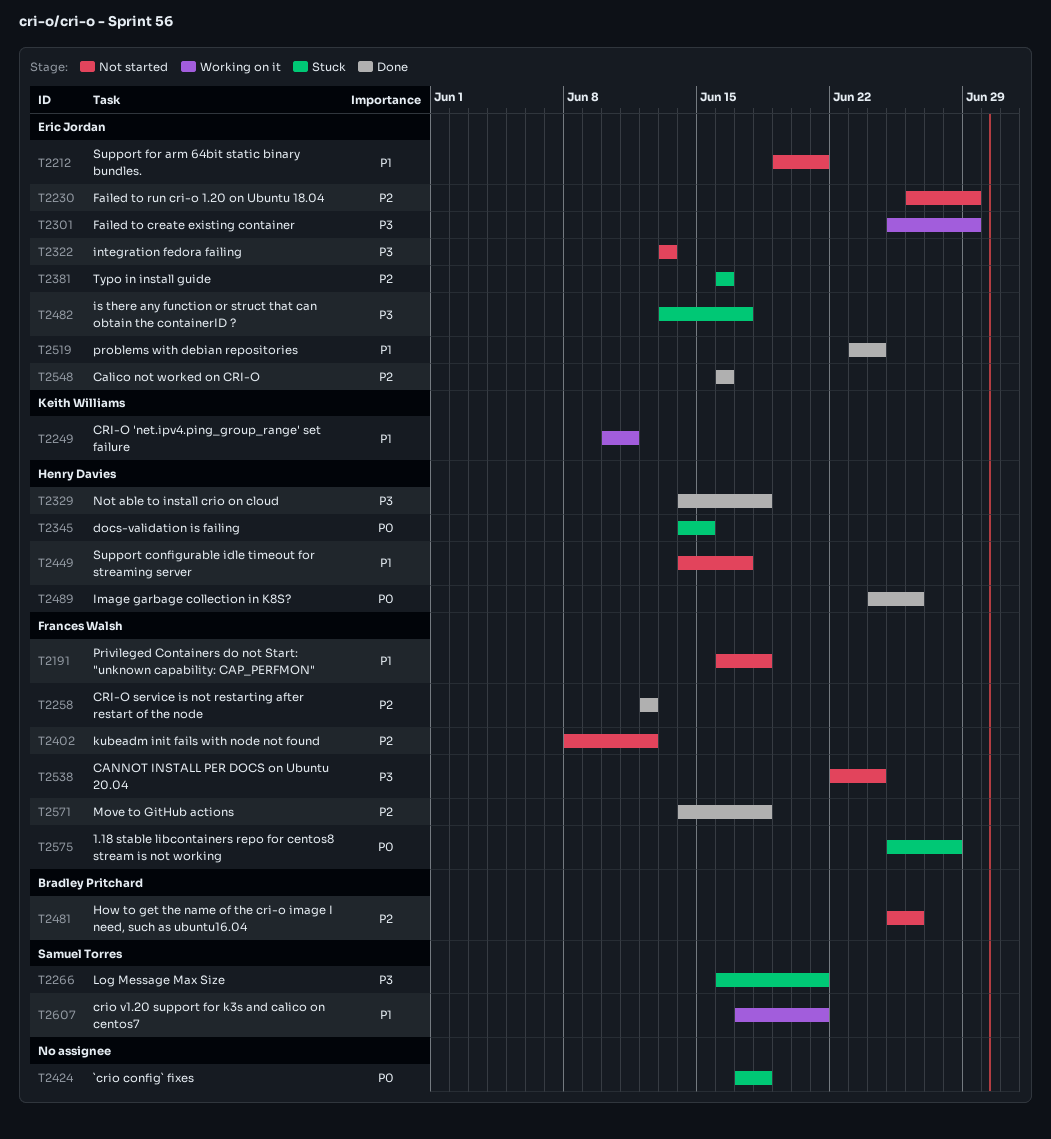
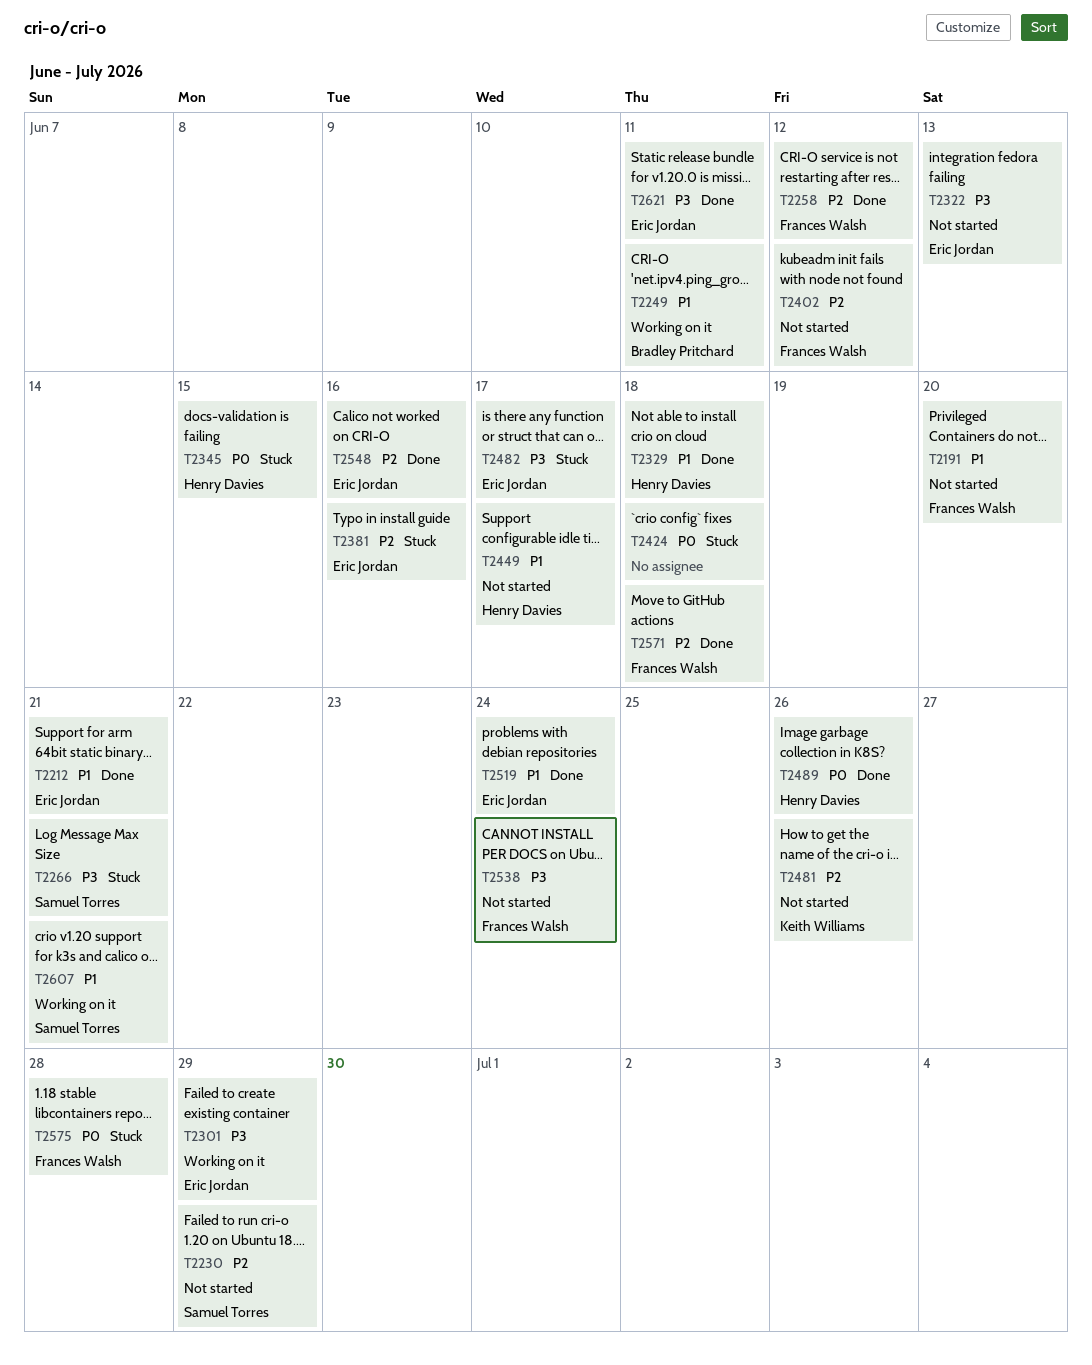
T2191, due: Jun 18 -> Jun 20
T2212, status: Not started -> Done
T2230, owner: Eric Jordan -> Samuel Torres
T2249, owner: Keith Williams -> Bradley Pritchard
T2329, priority: P3 -> P1
T2481, owner: Bradley Pritchard -> Keith Williams
T2621: none -> present

